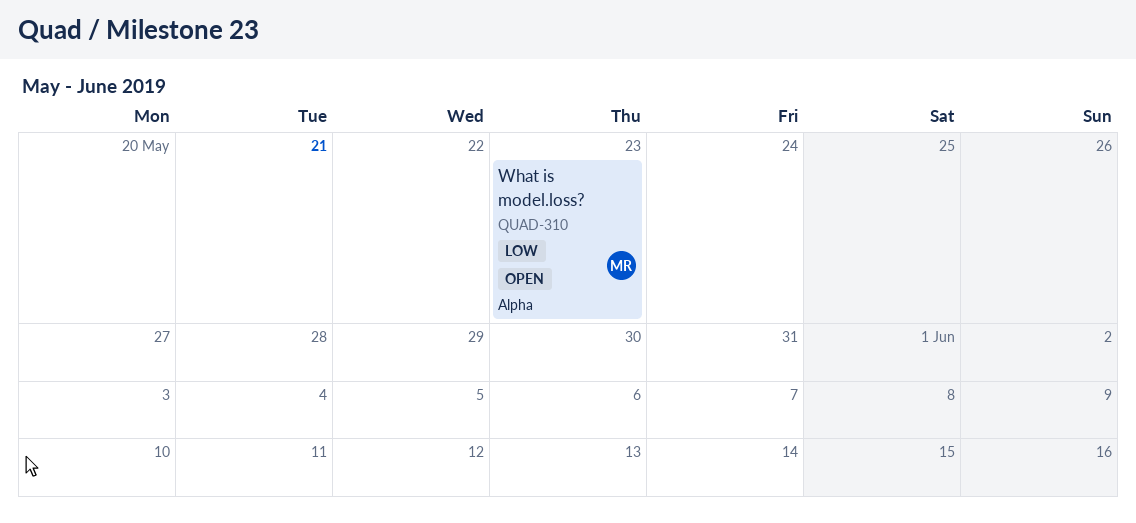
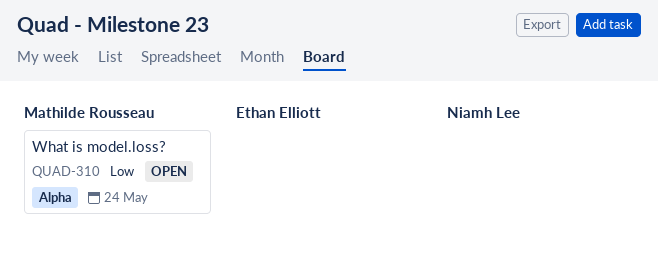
QUAD-310, due: May 23 -> May 24

